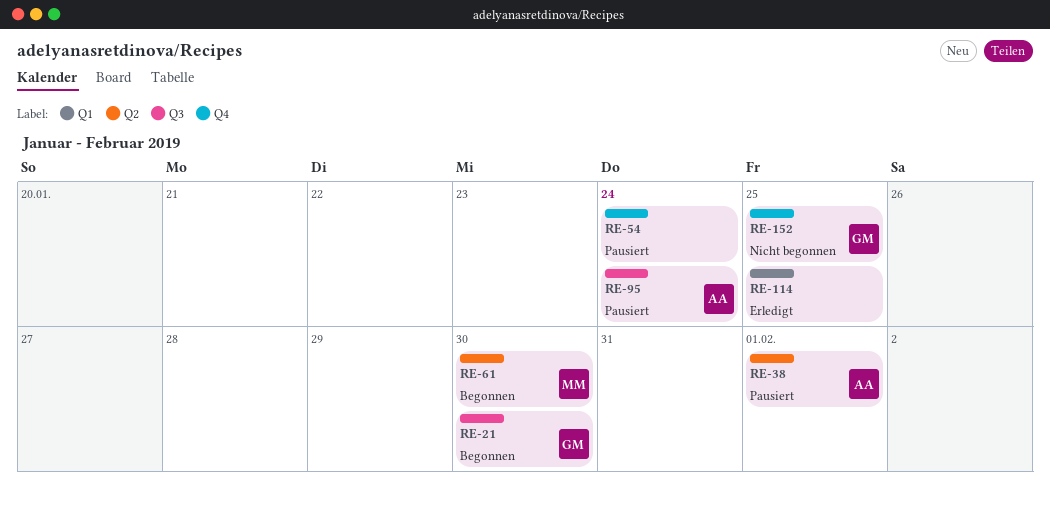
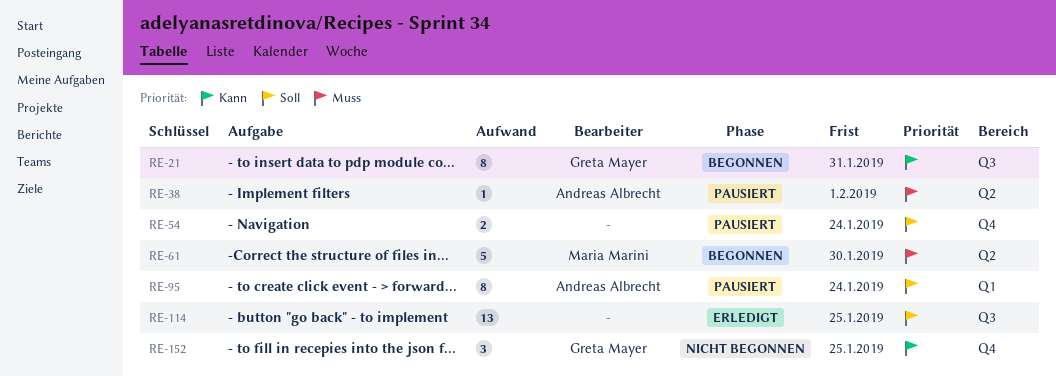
RE-21, due: Jan 30 -> Jan 31
RE-95, label: Q3 -> Q1
RE-114, label: Q1 -> Q3

